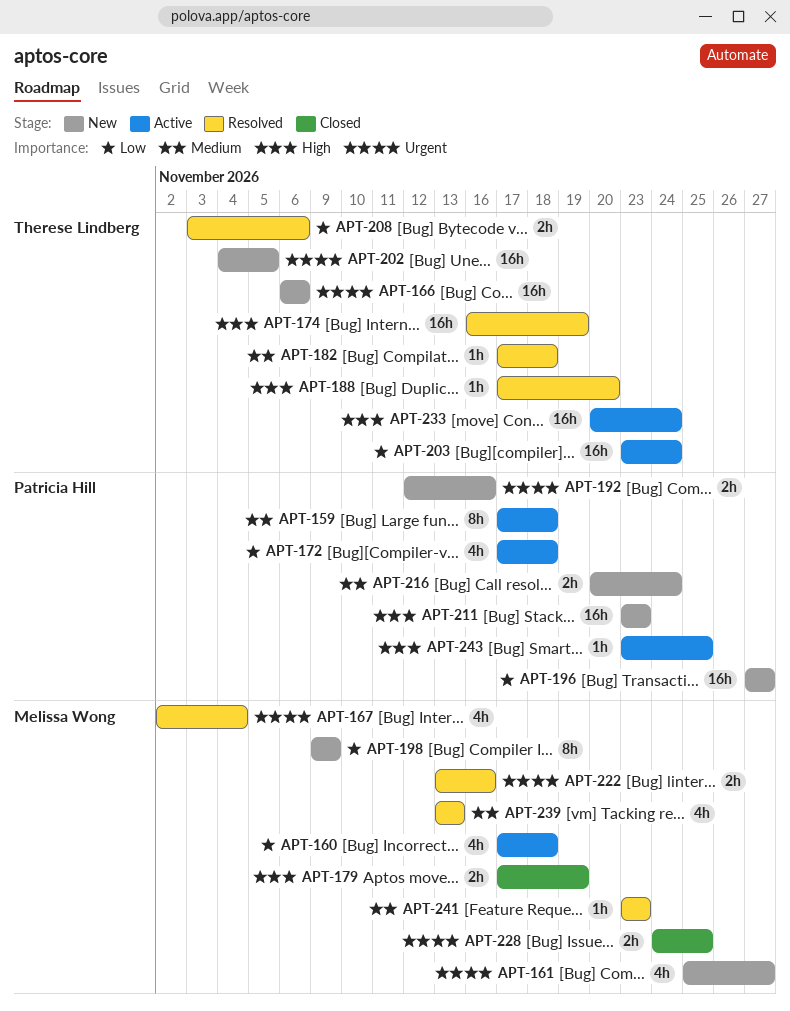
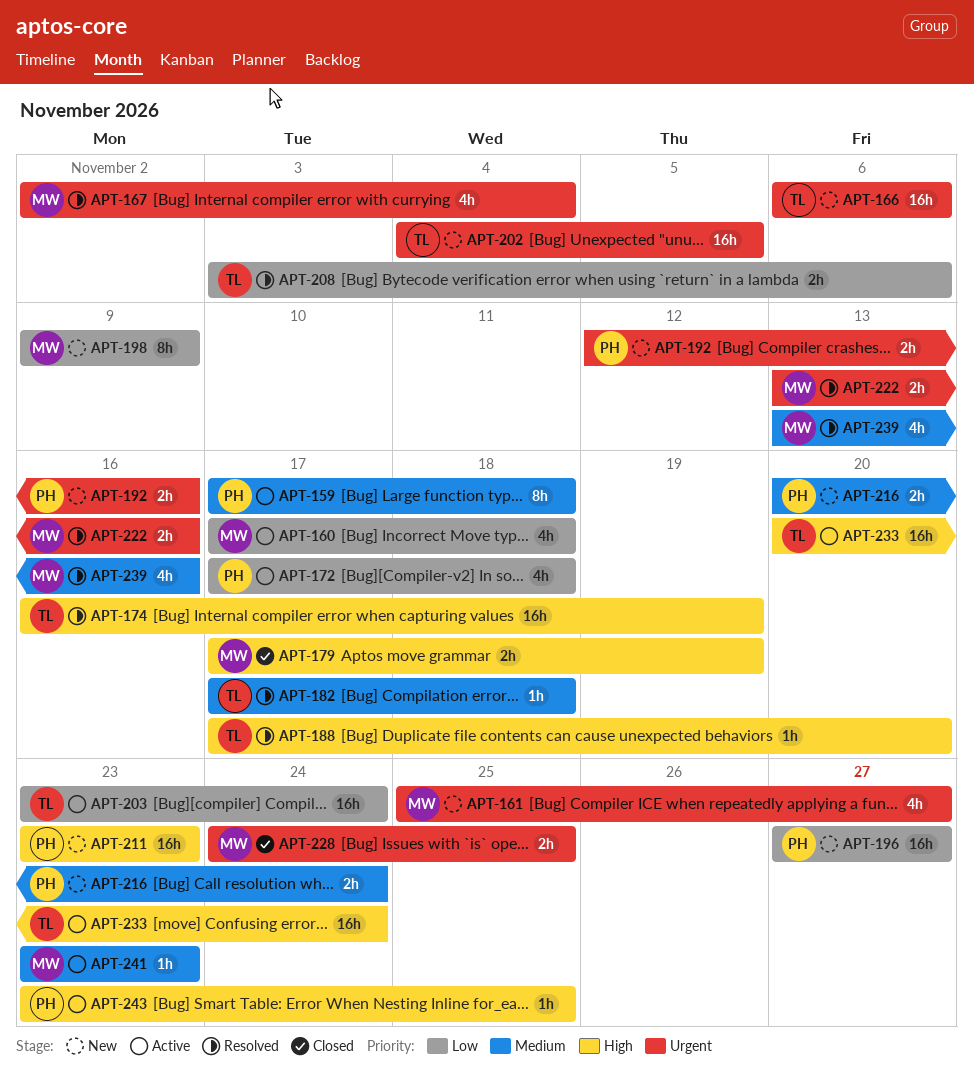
APT-239, due: Nov 13 -> Nov 16
APT-241, status: Resolved -> Active

